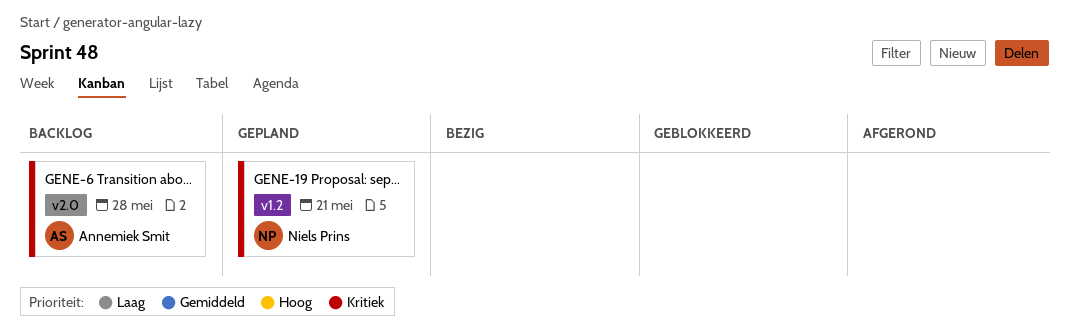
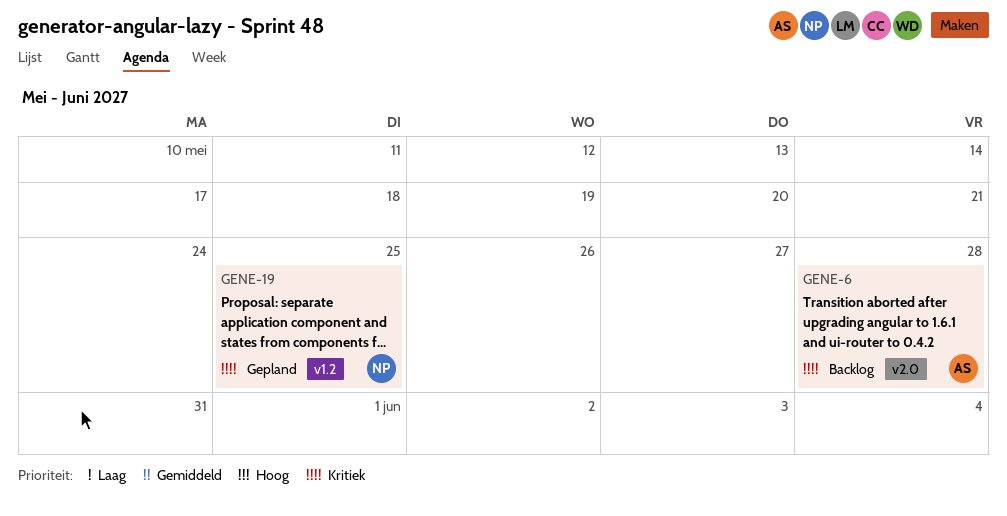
GENE-19, due: May 21 -> May 25

